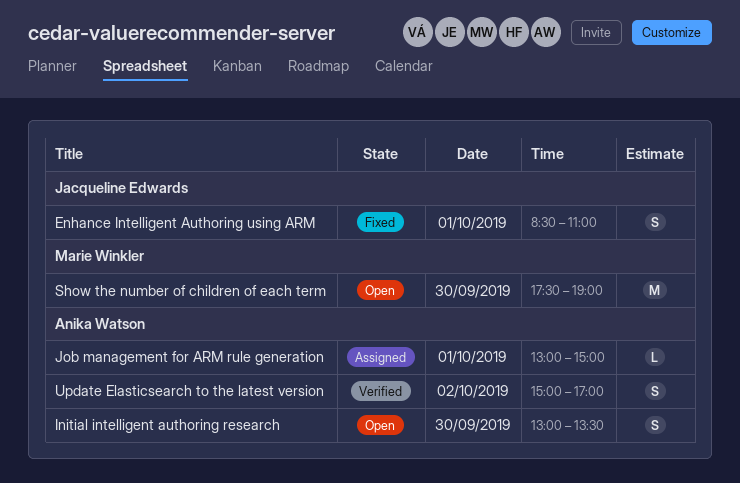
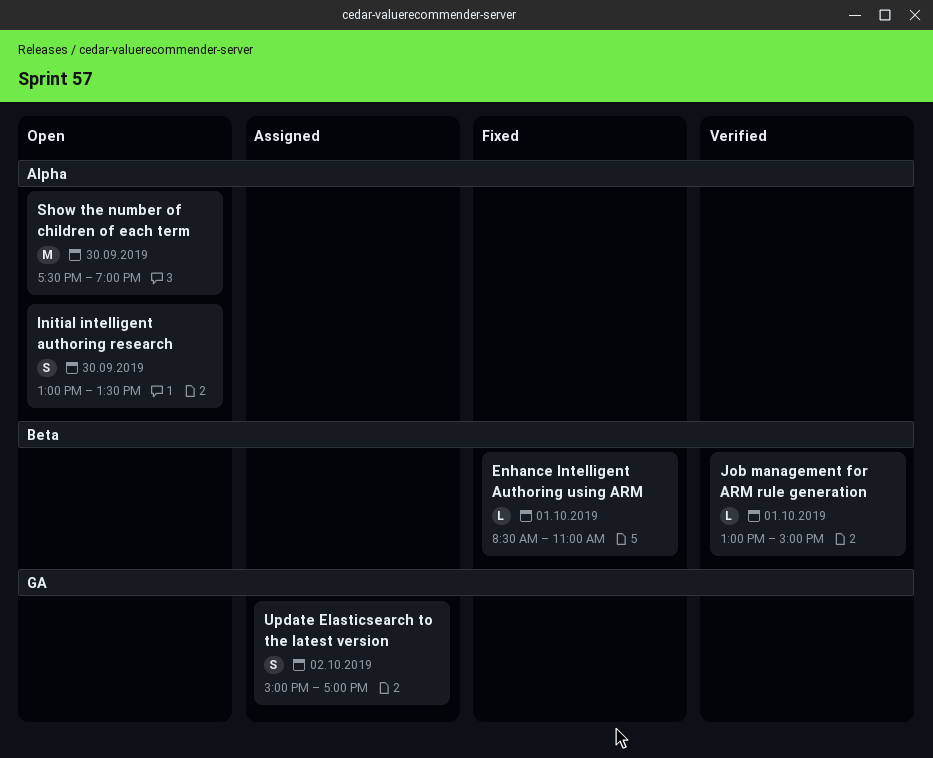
Enhance Intelligent Authoring using ARM, estimate: S -> L
Job management for ARM rule generation, status: Assigned -> Verified
Update Elasticsearch to the latest version, status: Verified -> Assigned

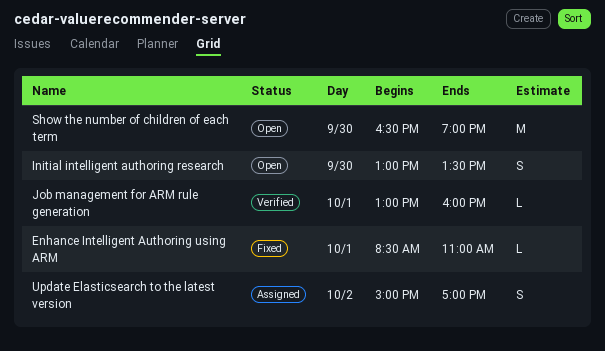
Job management for ARM rule generation, ends: 15:00 -> 16:00
Show the number of children of each term, begins: 17:30 -> 16:30

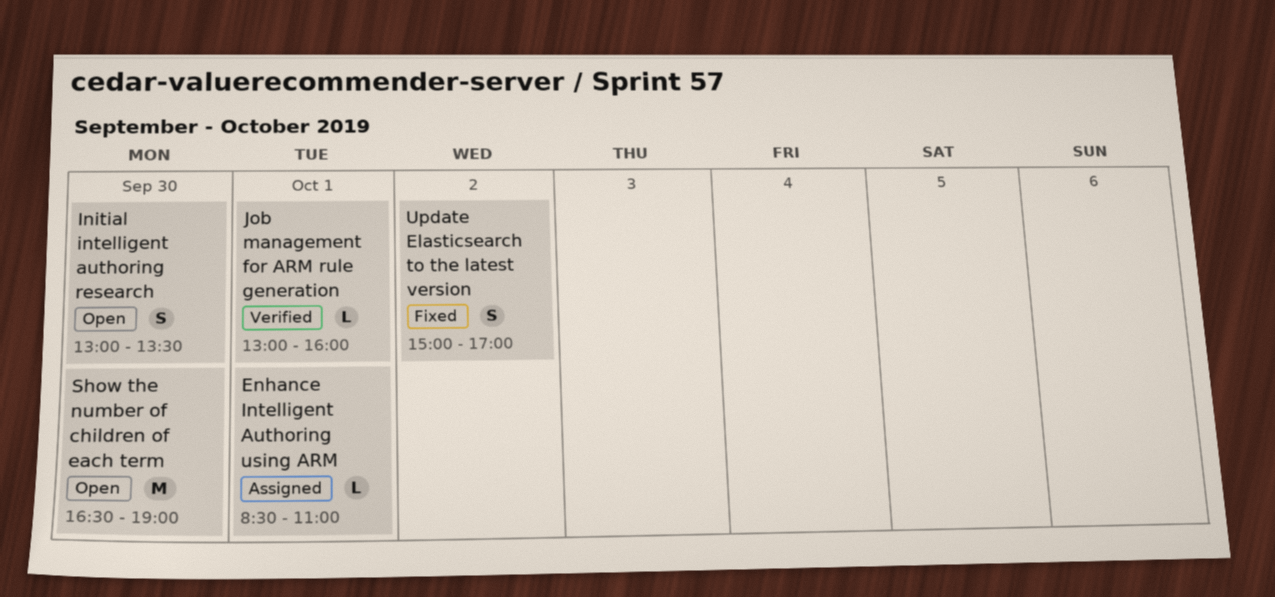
Enhance Intelligent Authoring using ARM, status: Fixed -> Assigned
Update Elasticsearch to the latest version, status: Assigned -> Fixed

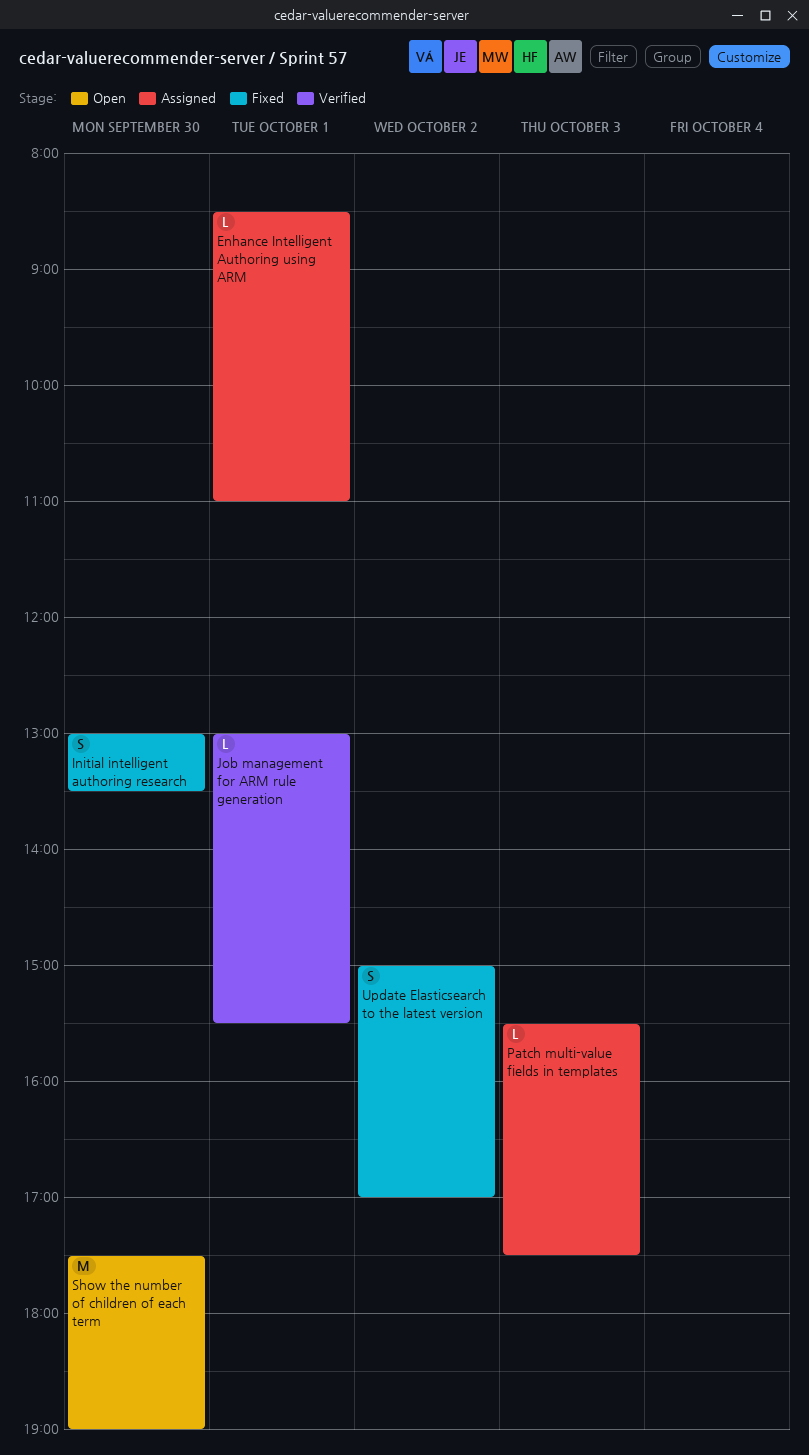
Initial intelligent authoring research, status: Open -> Fixed
Job management for ARM rule generation, ends: 16:00 -> 15:30
Patch multi-value fields in templates: none -> present
Show the number of children of each term, begins: 16:30 -> 17:30

